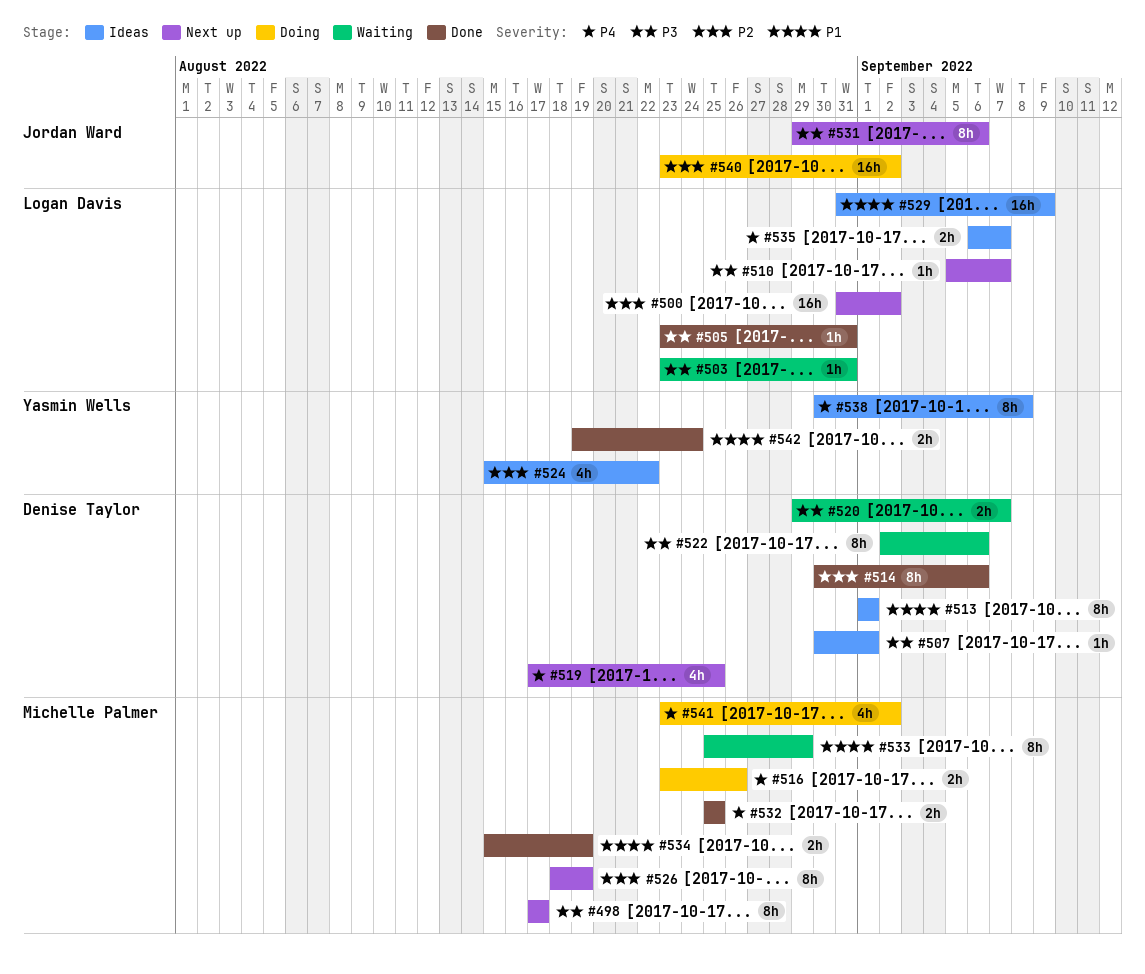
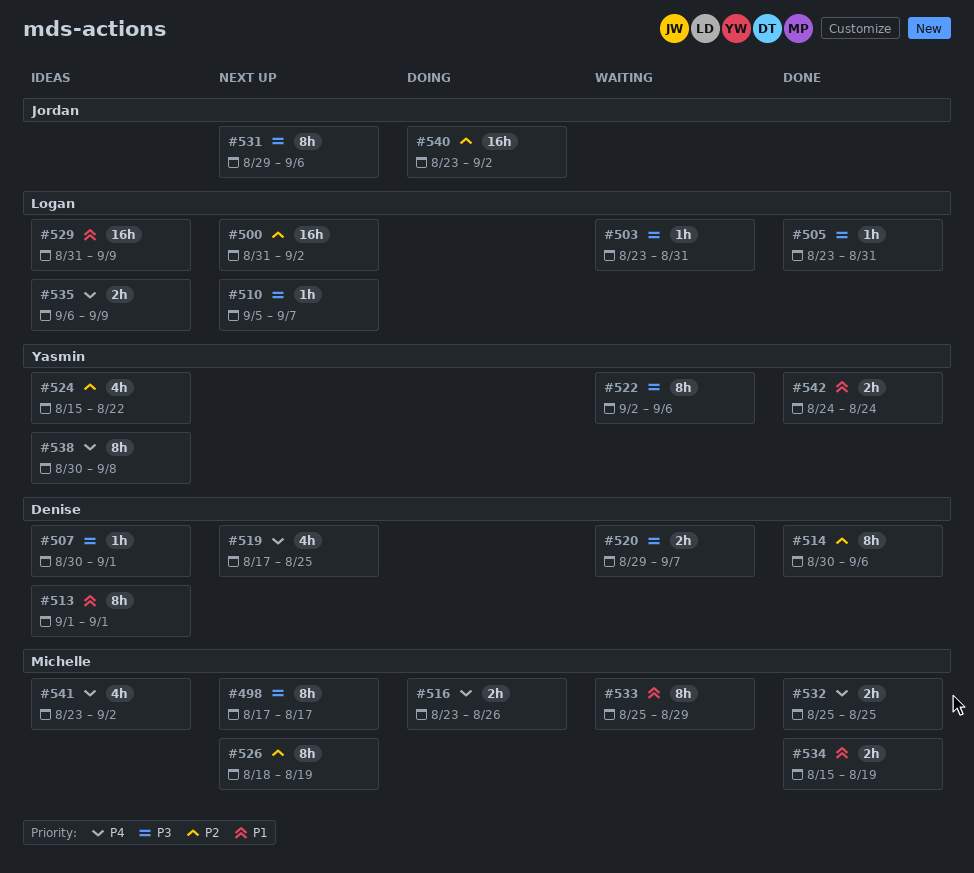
#522, owner: Denise Taylor -> Yasmin Wells
#535, due: Sep 7 -> Sep 9
#541, status: Doing -> Ideas
#542, start: Aug 19 -> Aug 24

